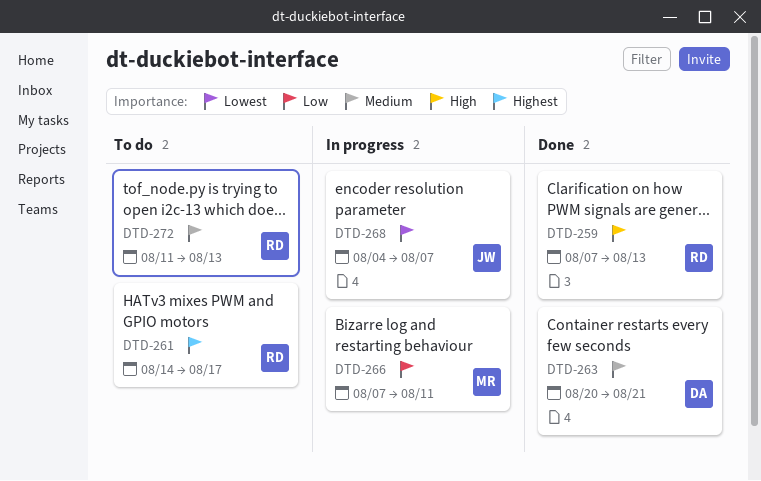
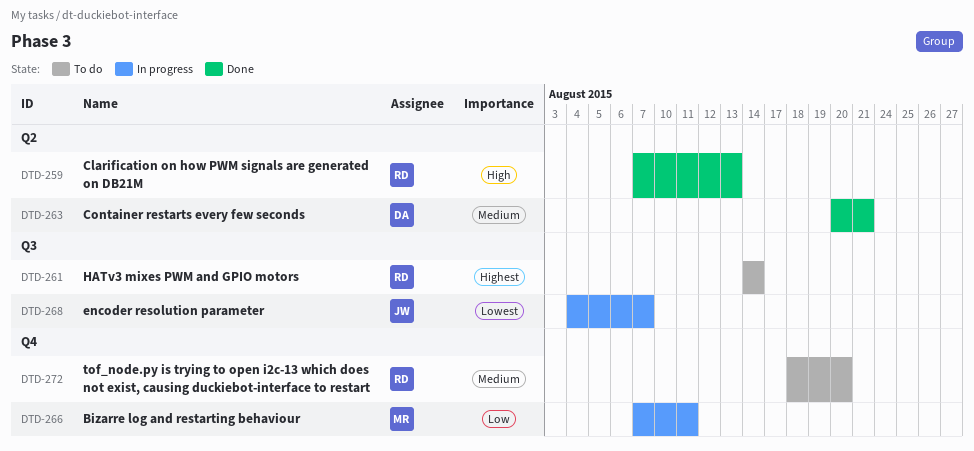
DTD-261, due: Aug 17 -> Aug 14
DTD-272, start: Aug 11 -> Aug 18
DTD-272, due: Aug 13 -> Aug 20

